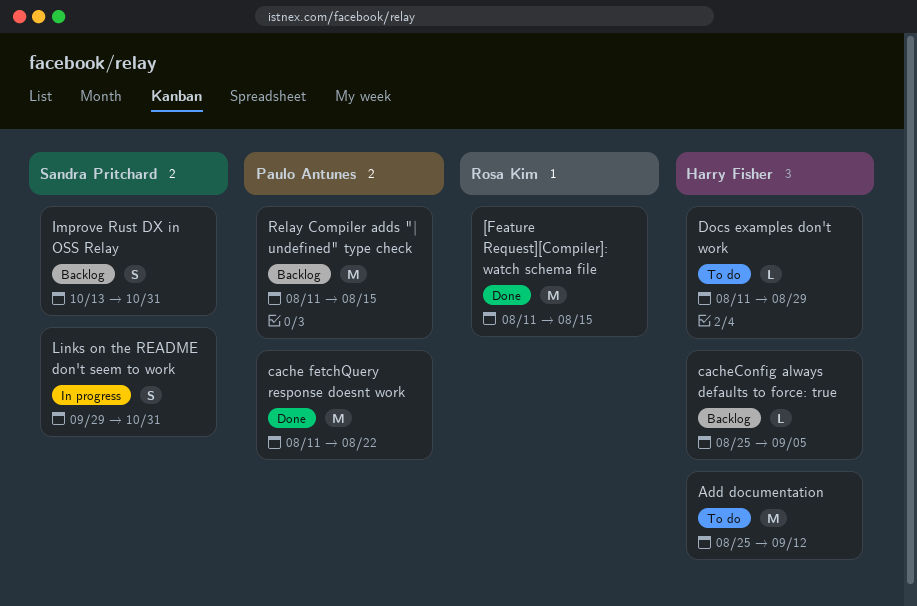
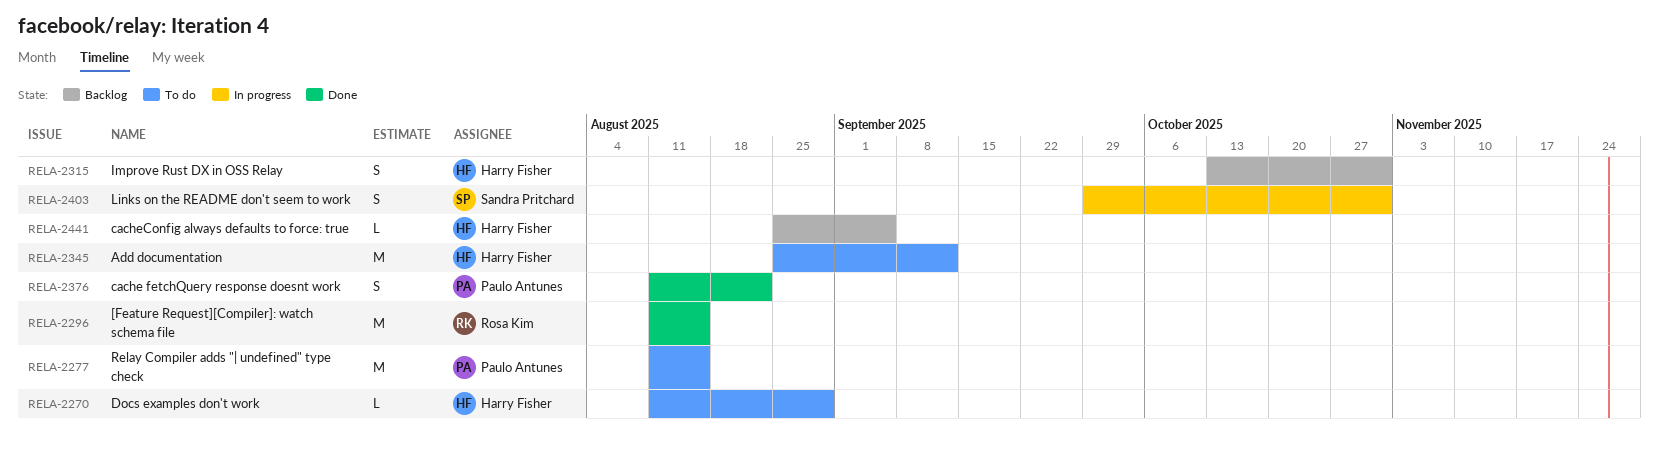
cache fetchQuery response doesnt work, estimate: M -> S
Improve Rust DX in OSS Relay, owner: Sandra Pritchard -> Harry Fisher
Relay Compiler adds "| undefined" type check, status: Backlog -> To do

